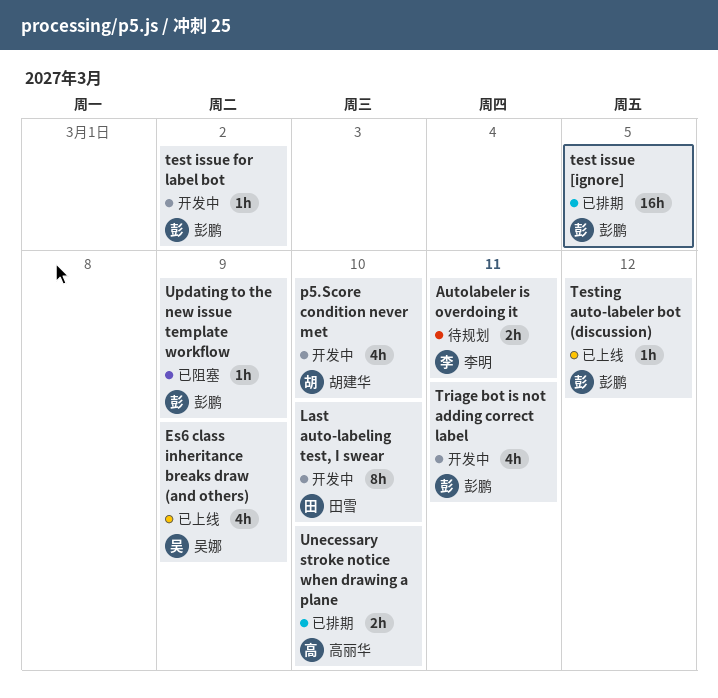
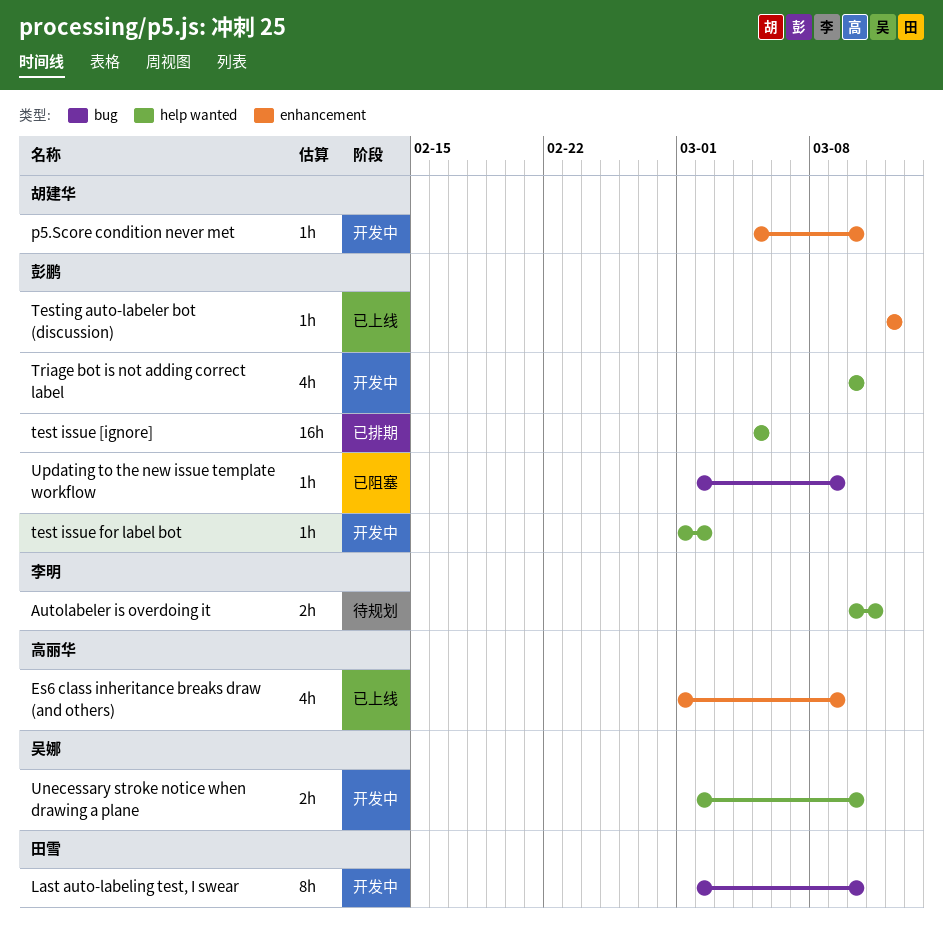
Es6 class inheritance breaks draw (and others), owner: 吴娜 -> 高丽华
p5.Score condition never met, estimate: 4h -> 1h
Triage bot is not adding correct label, due: Mar 11 -> Mar 10
Unecessary stroke notice when drawing a plane, status: 已排期 -> 开发中
Unecessary stroke notice when drawing a plane, owner: 高丽华 -> 吴娜

